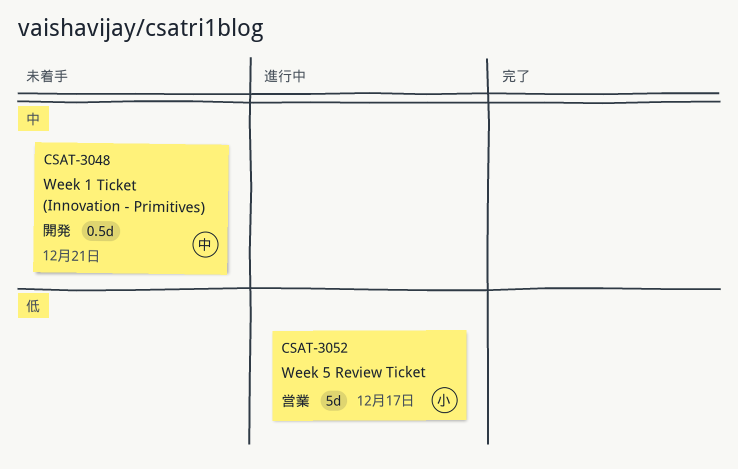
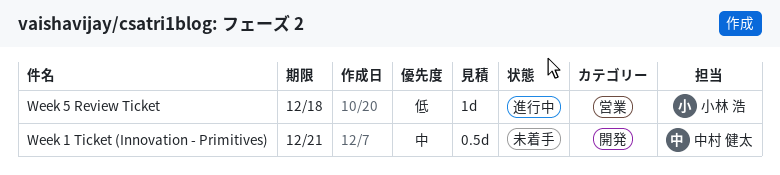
Week 5 Review Ticket, estimate: 5d -> 1d
Week 5 Review Ticket, due: Dec 17 -> Dec 18

